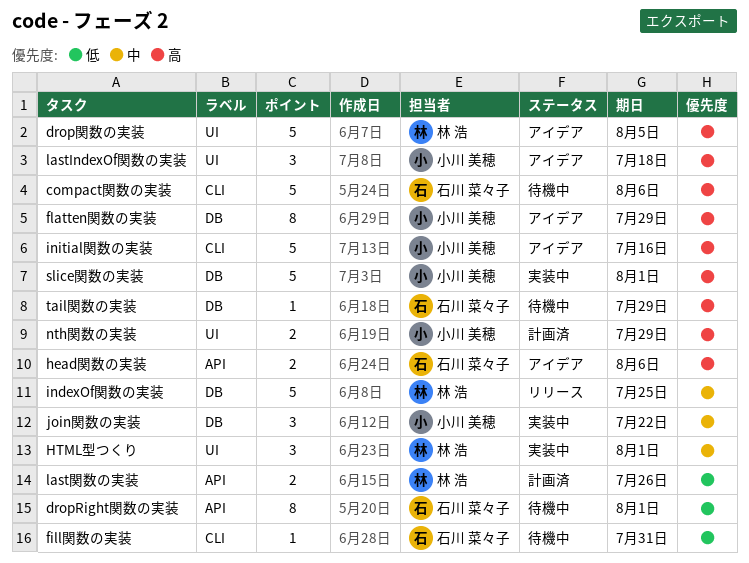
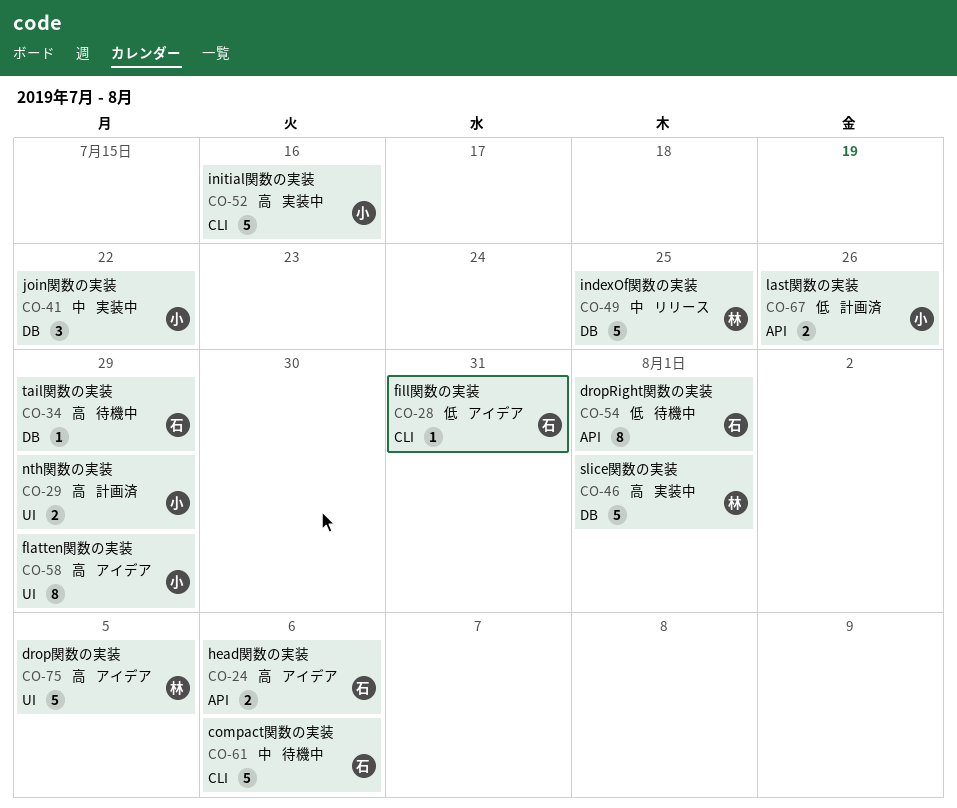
compact関数の実装, priority: 高 -> 中
fill関数の実装, status: 待機中 -> アイデア
flatten関数の実装, label: DB -> UI
HTML型つくり: present -> none
initial関数の実装, status: アイデア -> 実装中
lastIndexOf関数の実装: present -> none
last関数の実装, owner: 林 浩 -> 小川 美穂
slice関数の実装, owner: 小川 美穂 -> 林 浩

